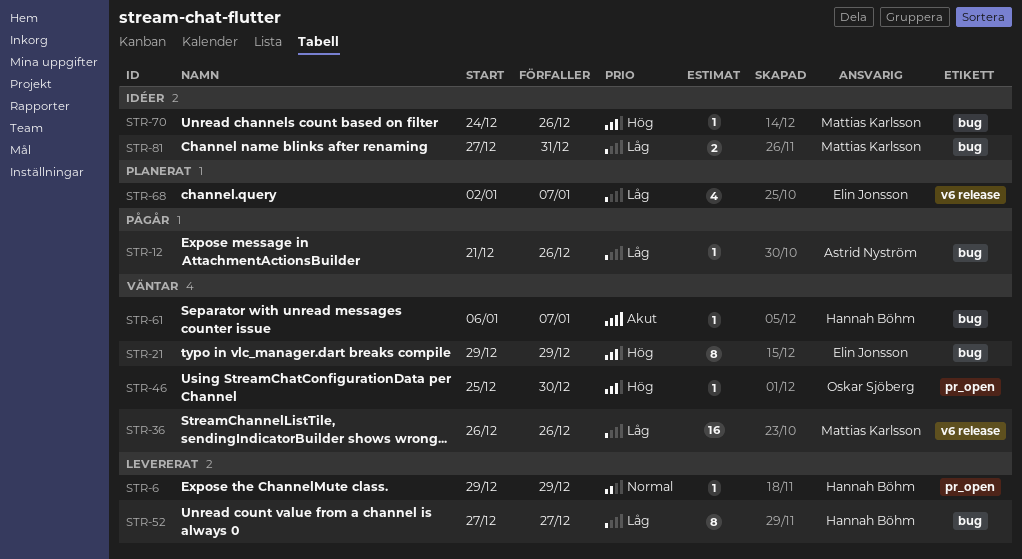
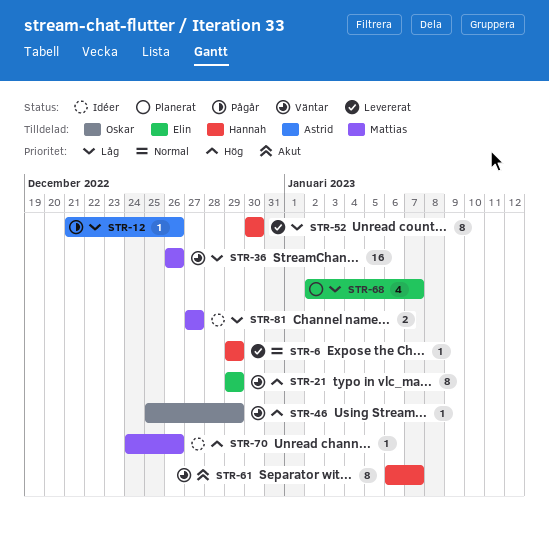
STR-46, due: Dec 30 -> Dec 29
STR-52, start: Dec 27 -> Dec 30
STR-52, due: Dec 27 -> Dec 30
STR-61, estimate: 1 -> 8
STR-81, due: Dec 31 -> Dec 27

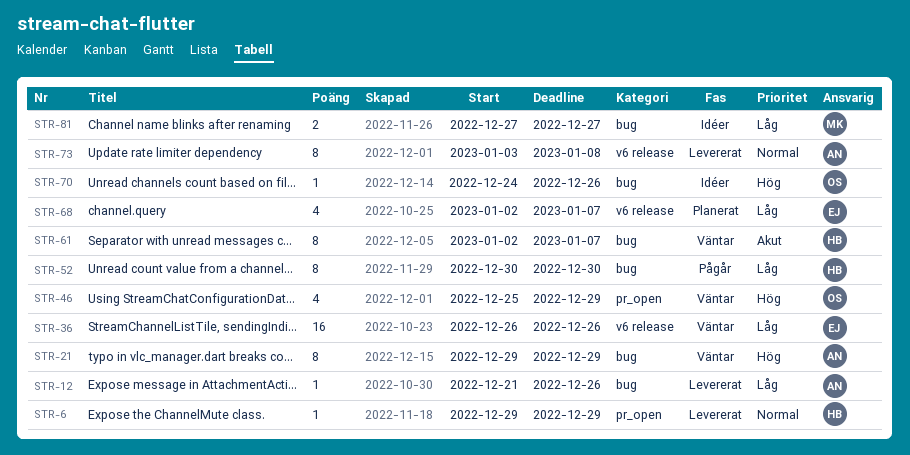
STR-12, status: Pågår -> Levererat
STR-21, owner: Elin -> Astrid
STR-36, owner: Mattias -> Elin
STR-46, estimate: 1 -> 4
STR-52, status: Levererat -> Pågår
STR-61, start: Jan 6 -> Jan 2
STR-70, owner: Mattias -> Oskar
STR-73: none -> present

